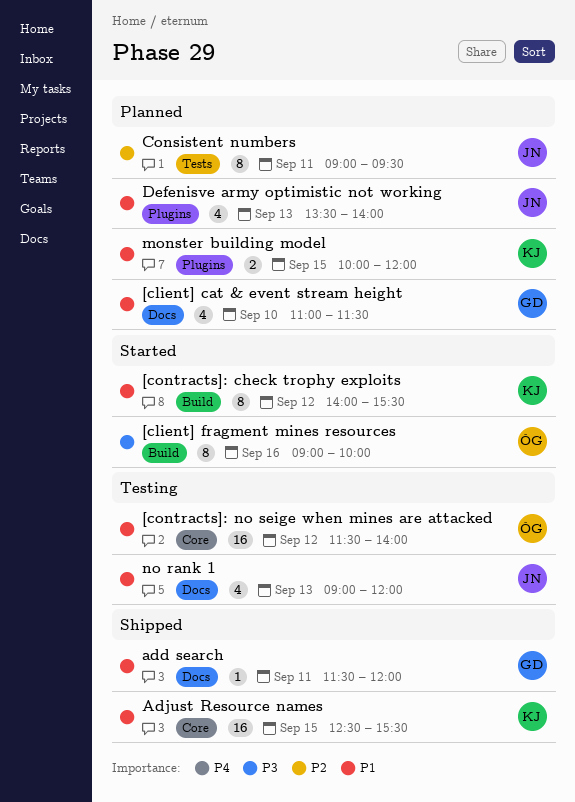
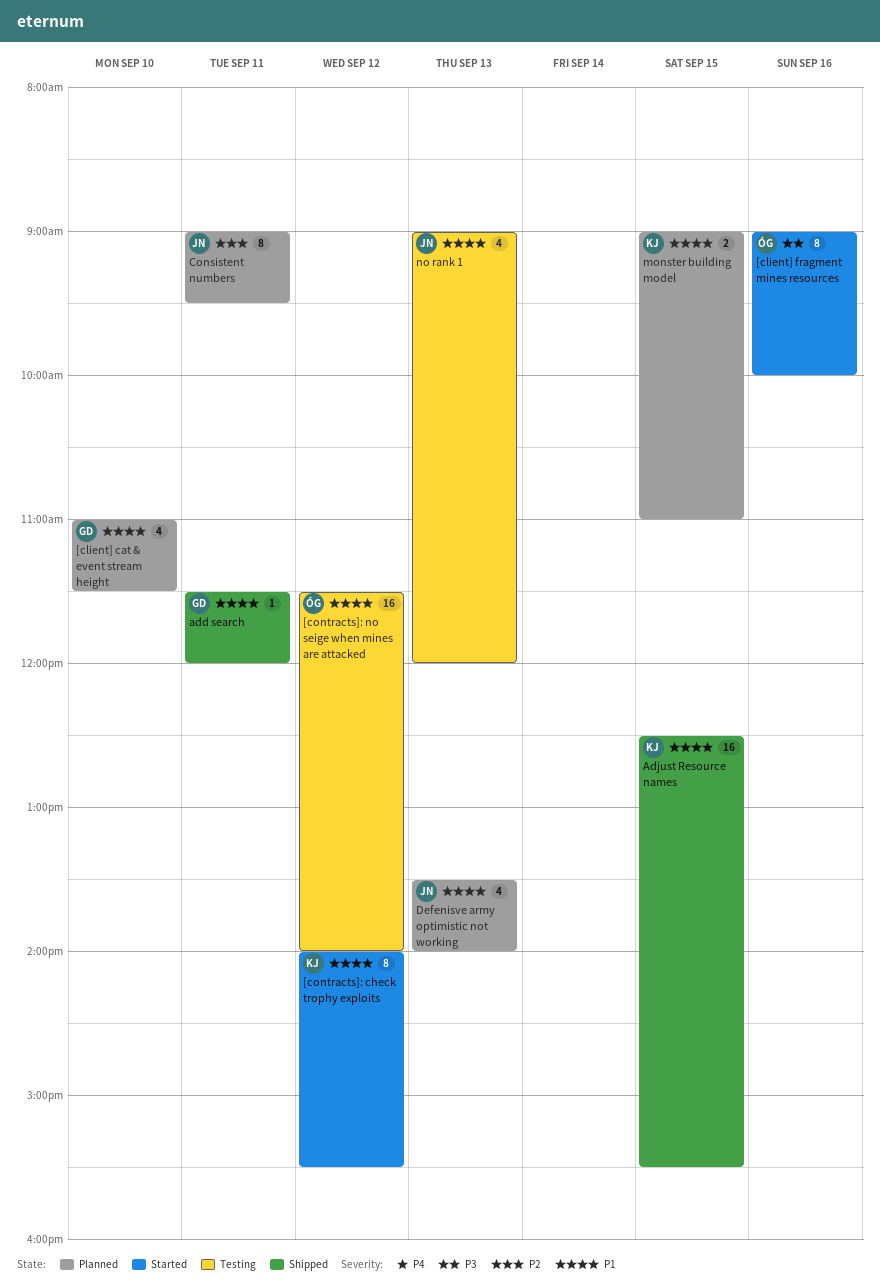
monster building model, begins: 10:00 -> 09:00
monster building model, ends: 12:00 -> 11:00

